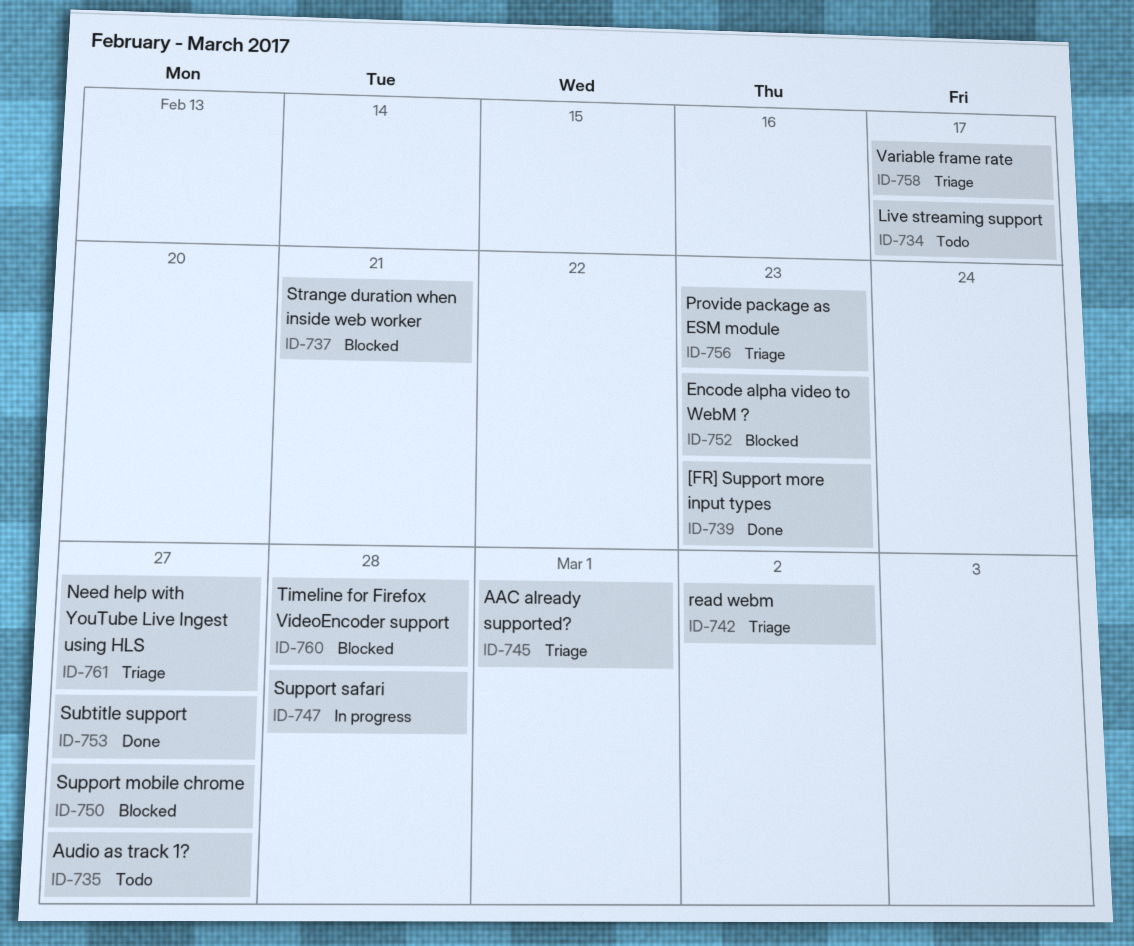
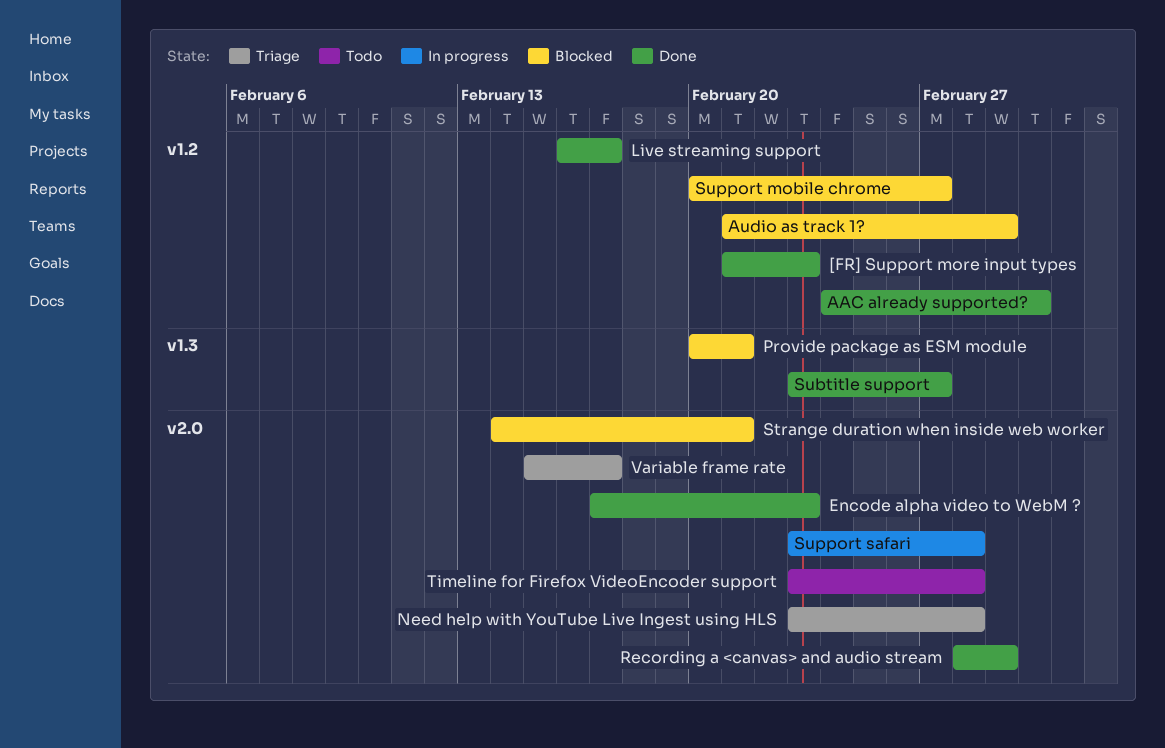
AAC already supported?, status: Triage -> Done
AAC already supported?, due: Mar 1 -> Mar 2
Audio as track 1?, status: Todo -> Blocked
Audio as track 1?, due: Feb 27 -> Mar 1
Encode alpha video to WebM ?, status: Blocked -> Done
Live streaming support, status: Todo -> Done
Need help with YouTube Live Ingest using HLS, due: Feb 27 -> Feb 28
Provide package as ESM module, status: Triage -> Blocked
Provide package as ESM module, due: Feb 23 -> Feb 21
read webm: present -> none
Recording a <canvas> and audio stream: none -> present
Timeline for Firefox VideoEncoder support, status: Blocked -> Todo

